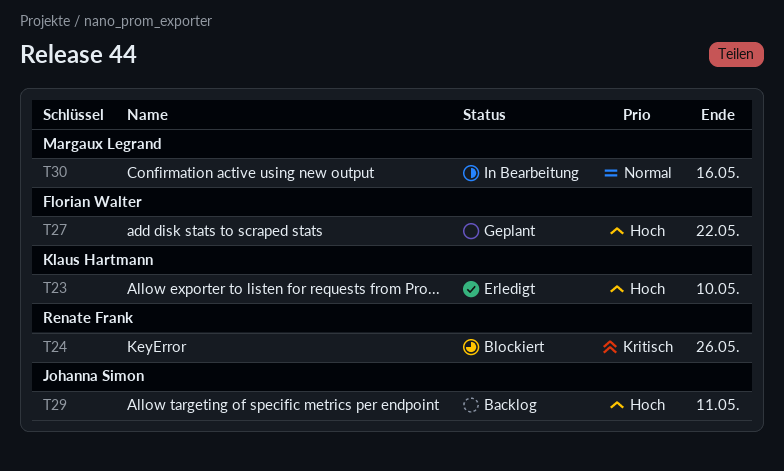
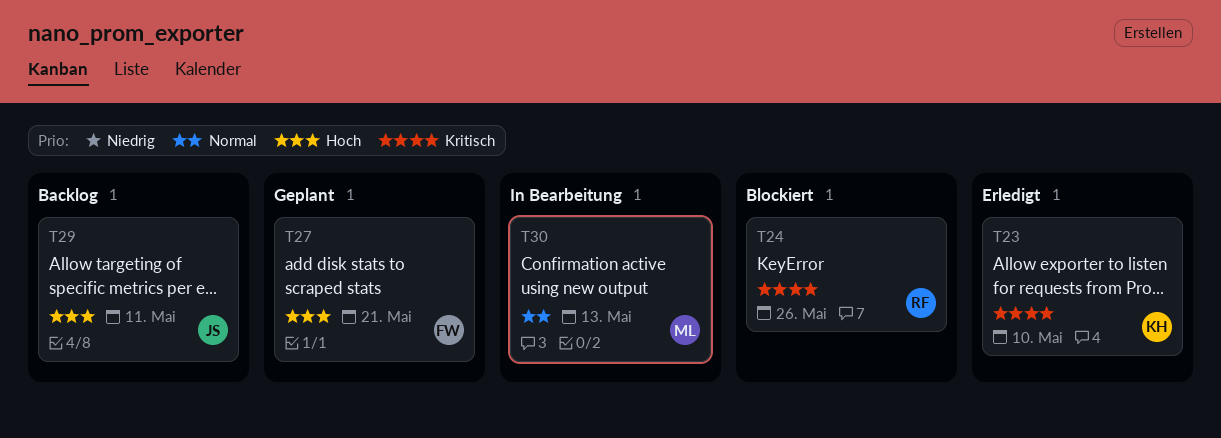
T23, priority: Hoch -> Kritisch
T27, due: May 22 -> May 21
T30, due: May 16 -> May 13

